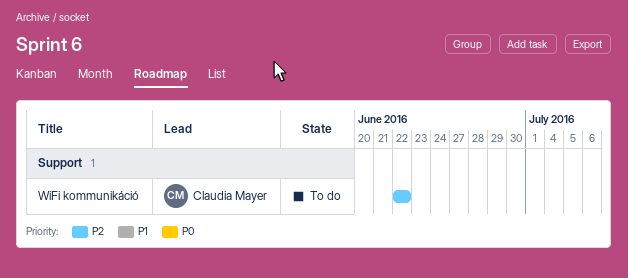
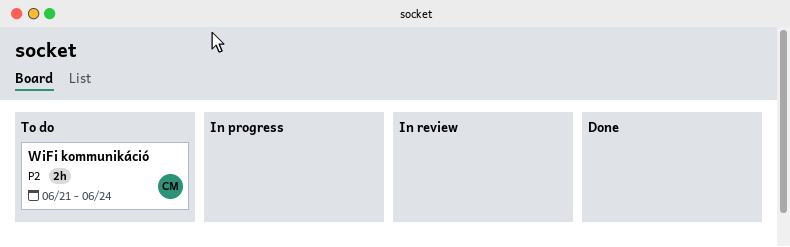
WiFi kommunikáció, start: Jun 22 -> Jun 21
WiFi kommunikáció, due: Jun 22 -> Jun 24

